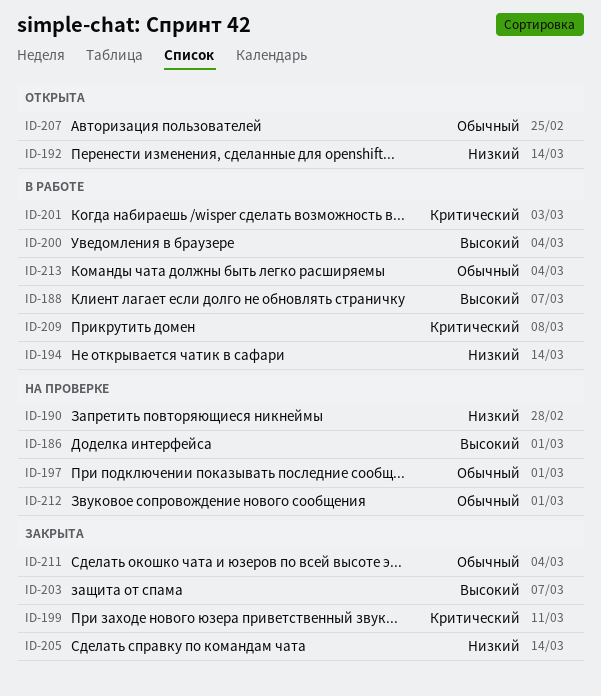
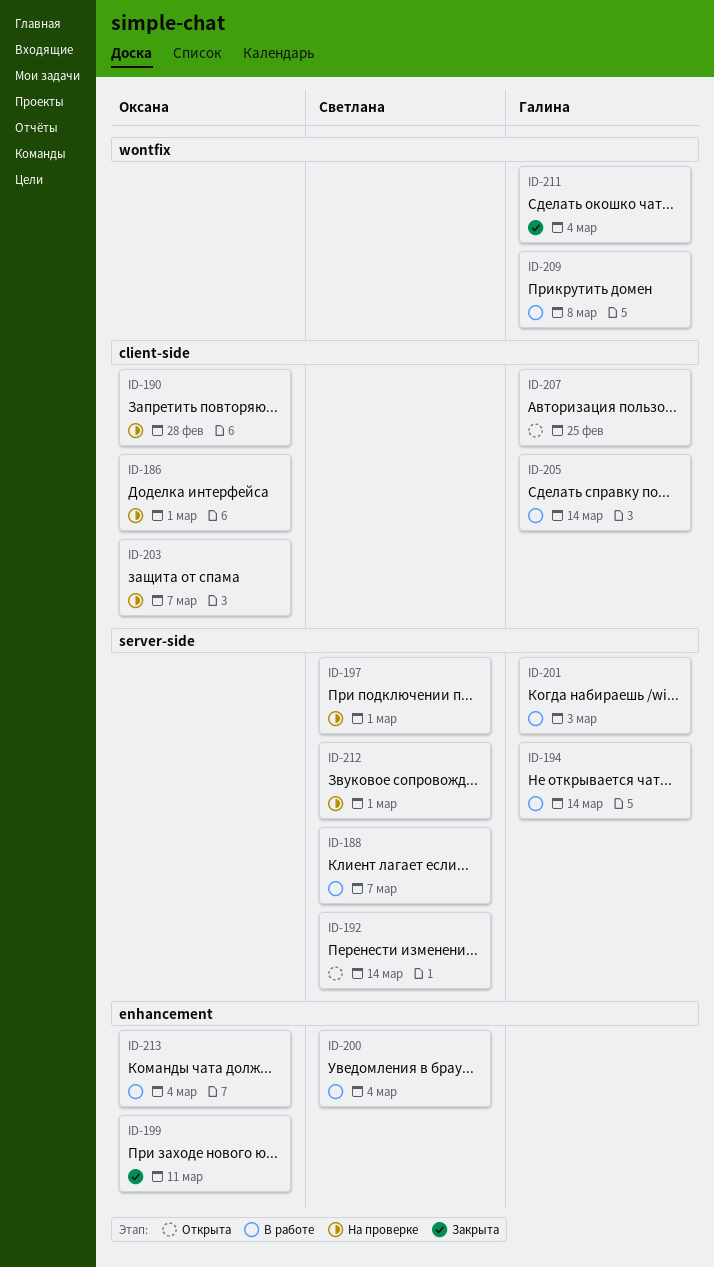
ID-203, status: Закрыта -> На проверке
ID-205, status: Закрыта -> В работе

